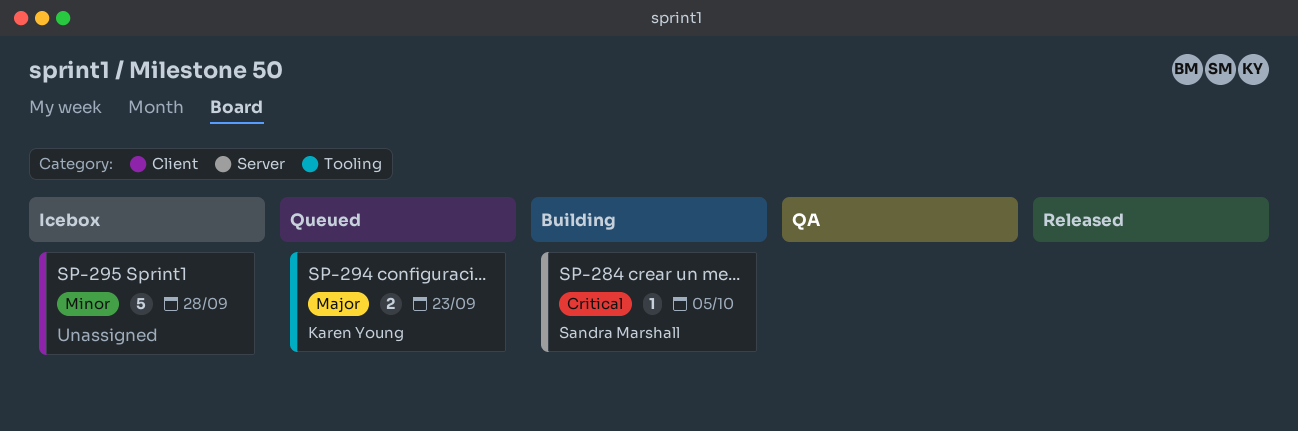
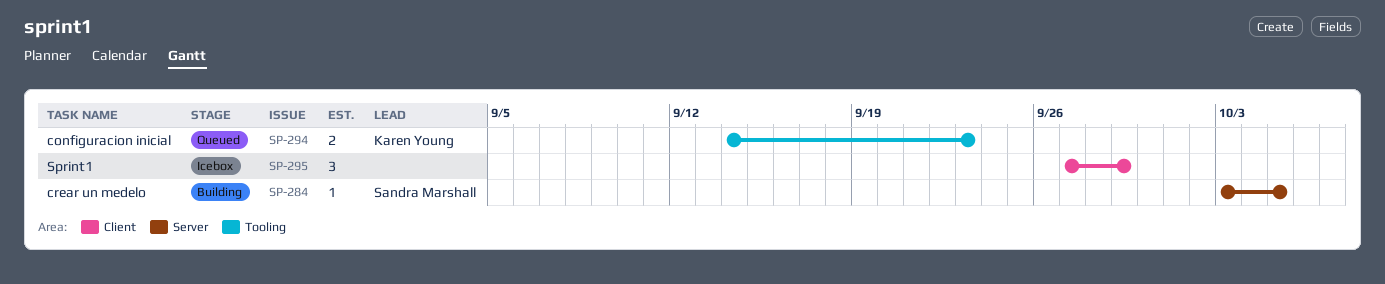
SP-295, estimate: 5 -> 3
SP-295, due: Sep 28 -> Sep 29

